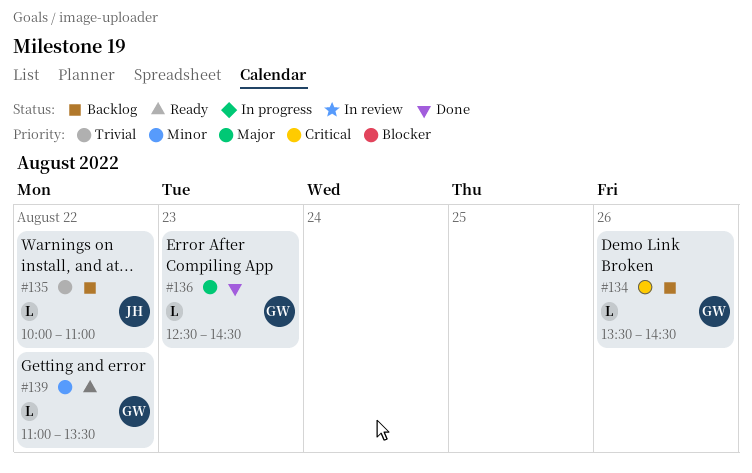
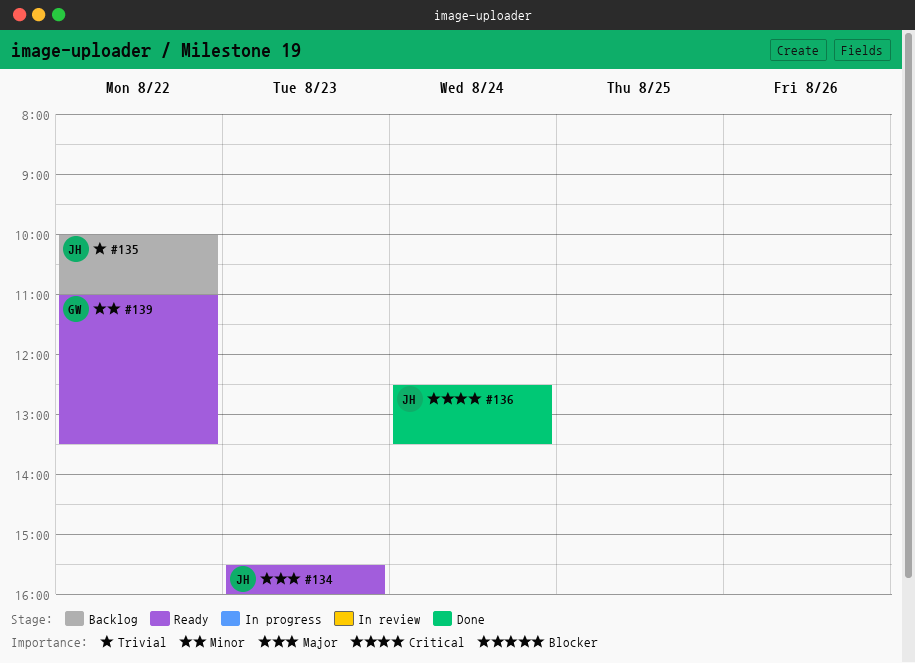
#134, status: Backlog -> Ready
#134, owner: GW -> JH
#134, priority: Critical -> Major
#134, day: Aug 26 -> Aug 23
#134, begins: 13:30 -> 15:30
#134, ends: 14:30 -> 16:00
#136, owner: GW -> JH
#136, priority: Major -> Critical
#136, day: Aug 23 -> Aug 24
#136, ends: 14:30 -> 13:30

